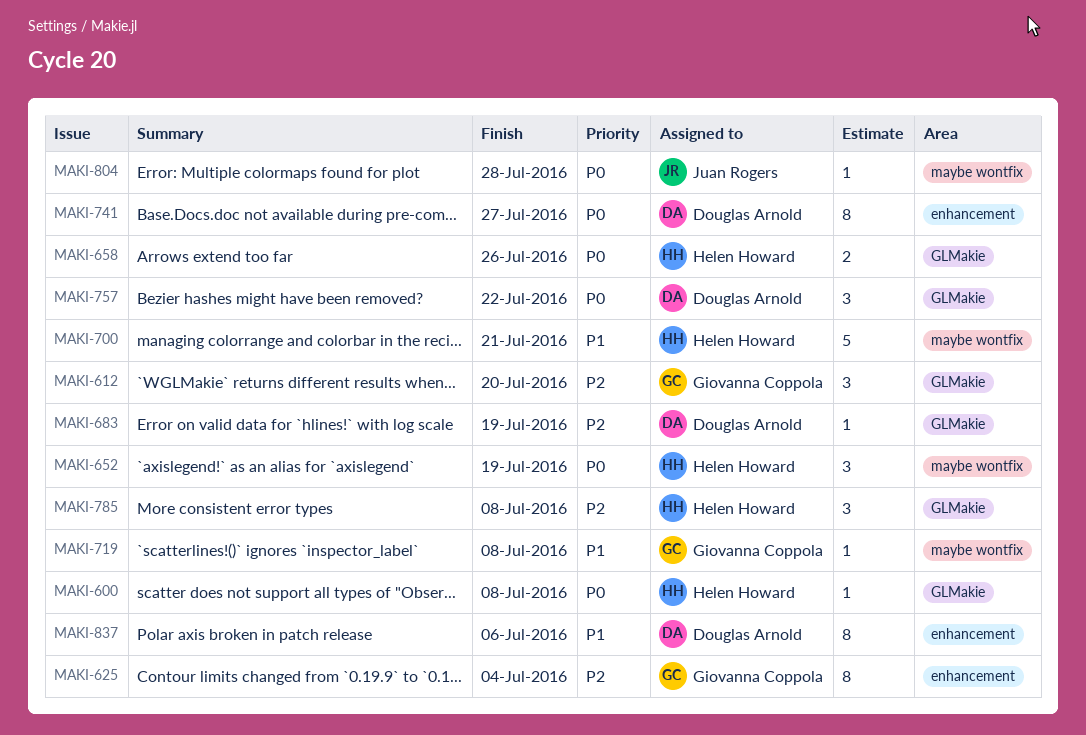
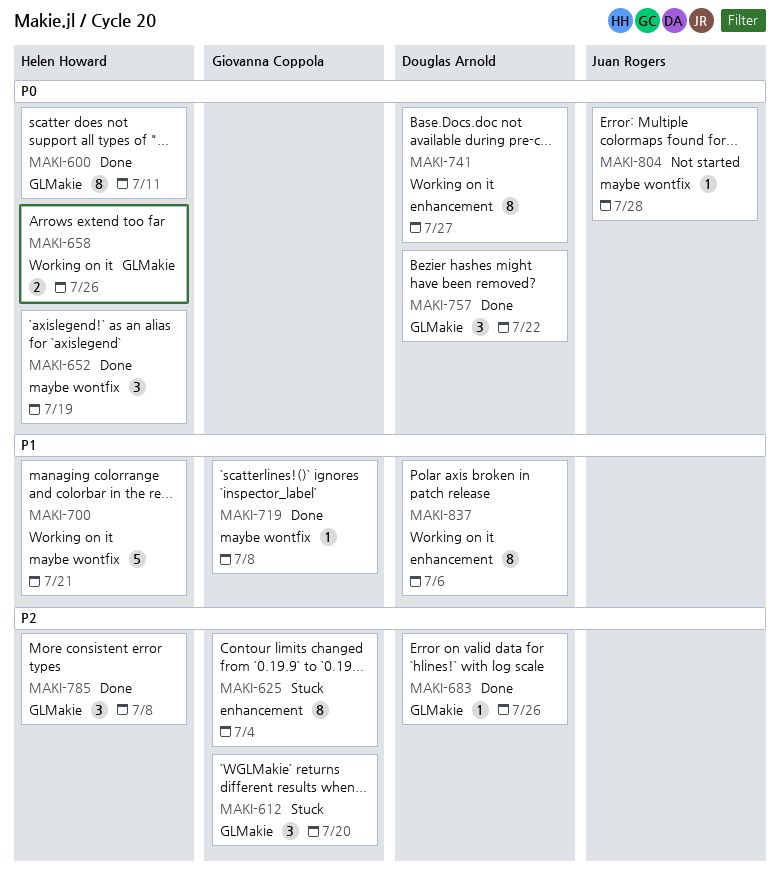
MAKI-600, estimate: 1 -> 8
MAKI-600, due: Jul 8 -> Jul 11
MAKI-683, due: Jul 19 -> Jul 26

